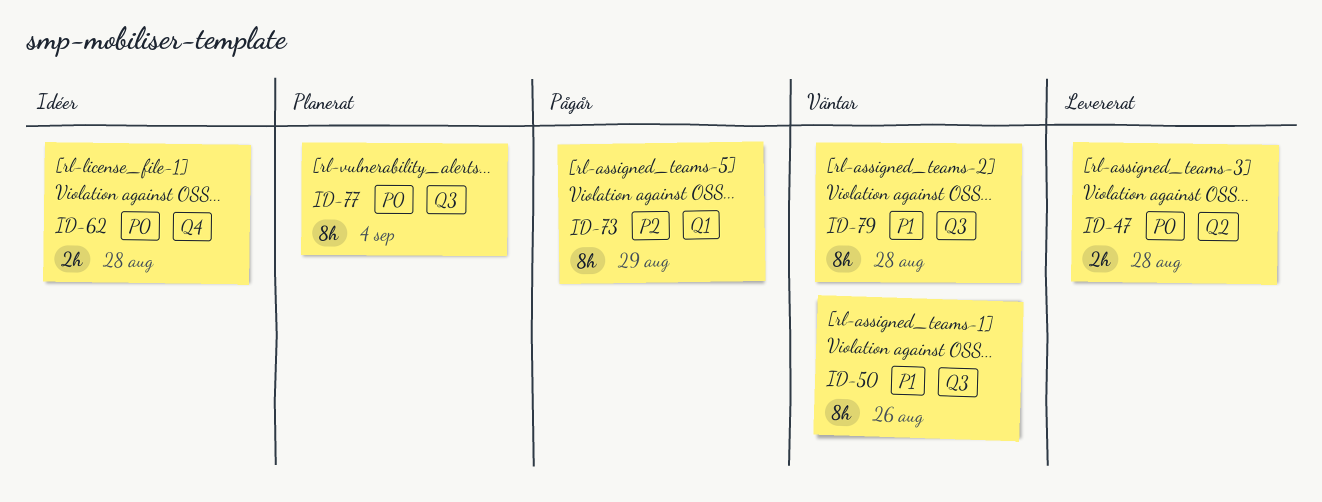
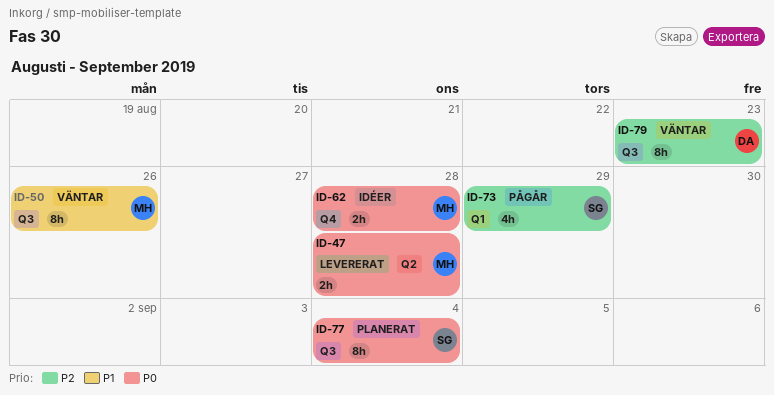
ID-73, estimate: 8h -> 4h
ID-79, priority: P1 -> P2
ID-79, due: Aug 28 -> Aug 23

